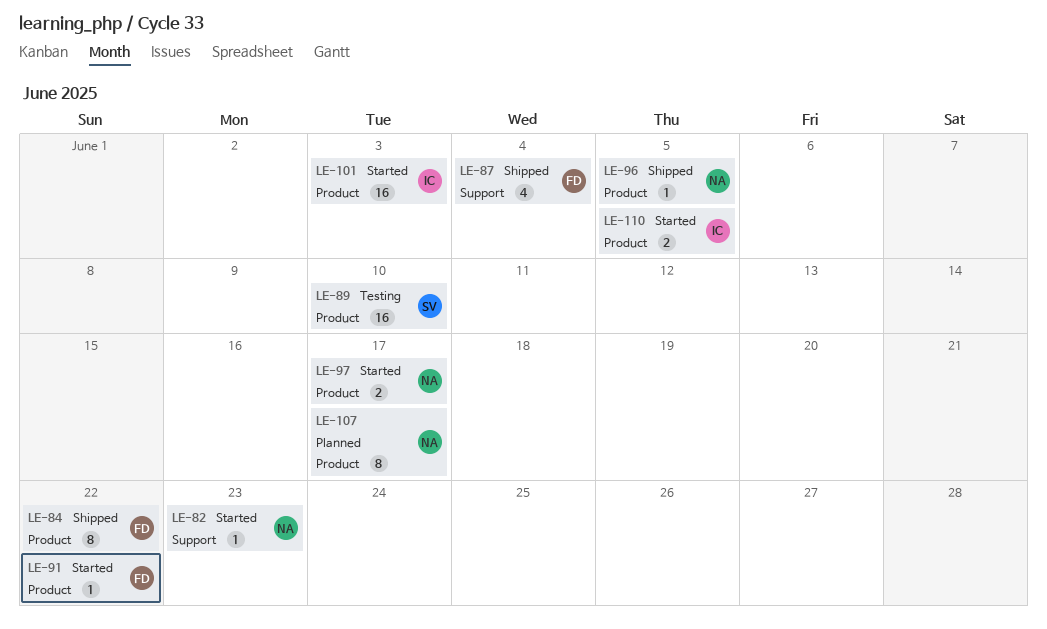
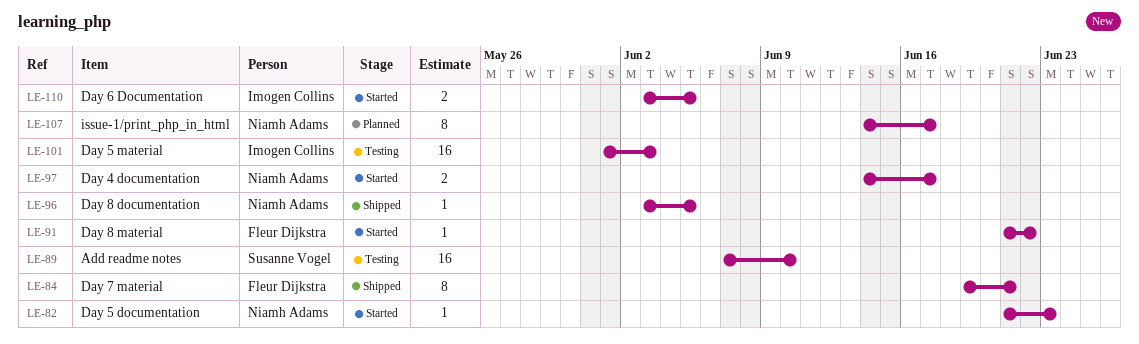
LE-84, due: Jun 22 -> Jun 21
LE-87: present -> none
LE-101, status: Started -> Testing

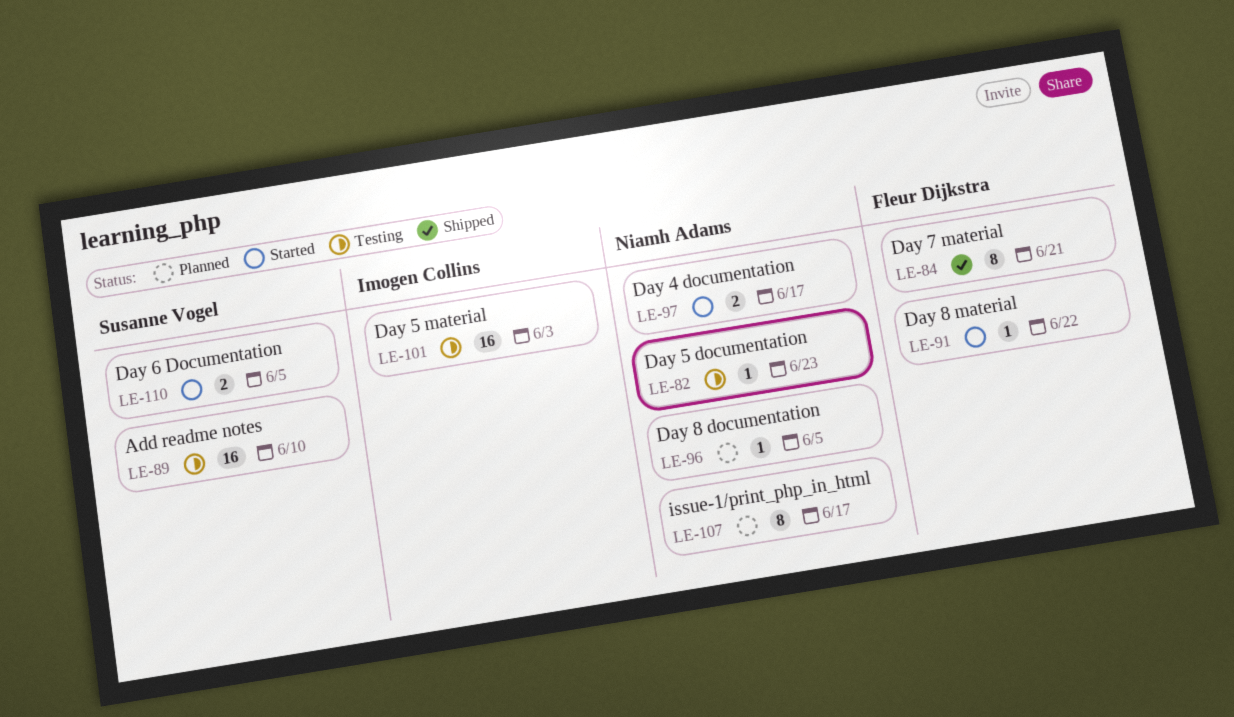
LE-82, status: Started -> Testing
LE-96, status: Shipped -> Planned
LE-110, owner: Imogen Collins -> Susanne Vogel

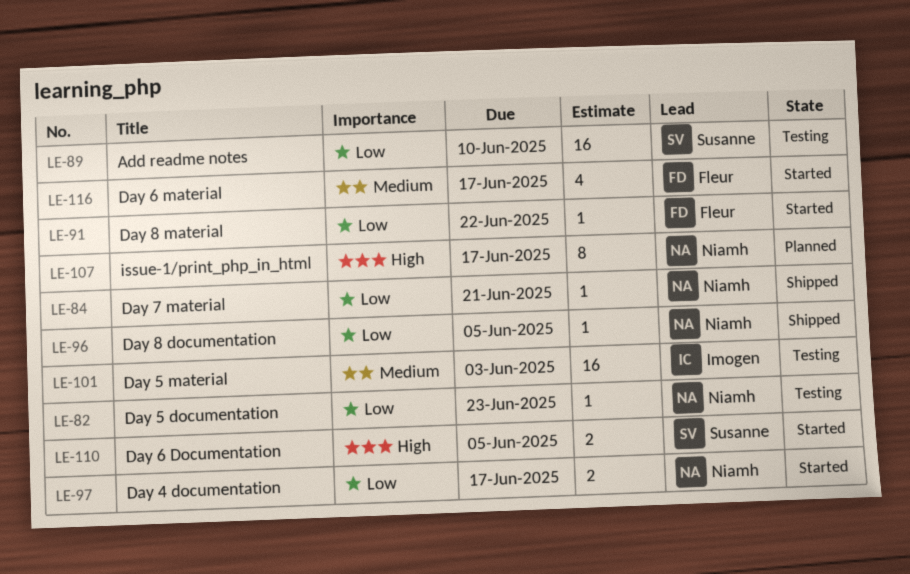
LE-84, owner: Fleur Dijkstra -> Niamh Adams
LE-84, estimate: 8 -> 1
LE-96, status: Planned -> Shipped
LE-116: none -> present

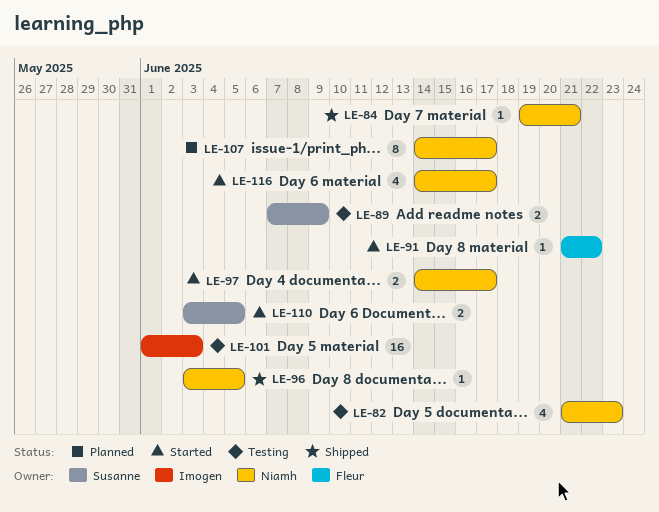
LE-82, estimate: 1 -> 4
LE-89, estimate: 16 -> 2
LE-89, due: Jun 10 -> Jun 9
LE-116, owner: Fleur -> Niamh

